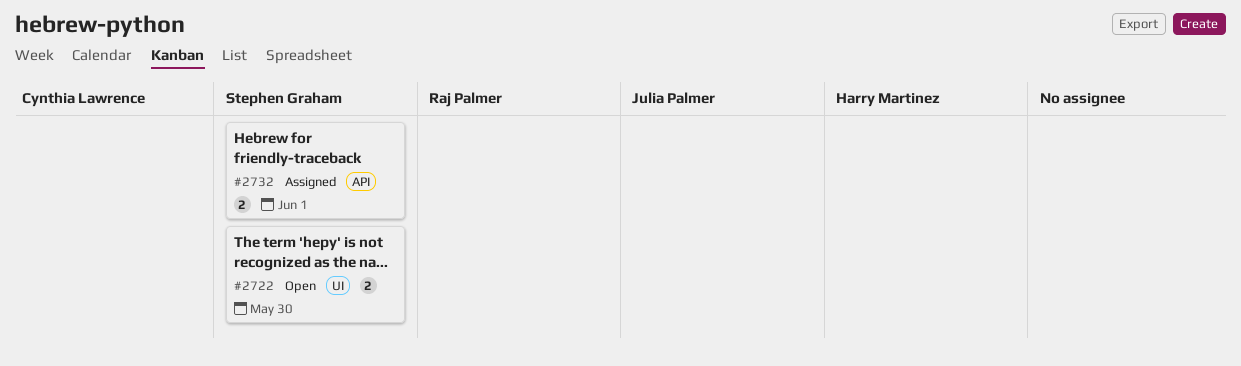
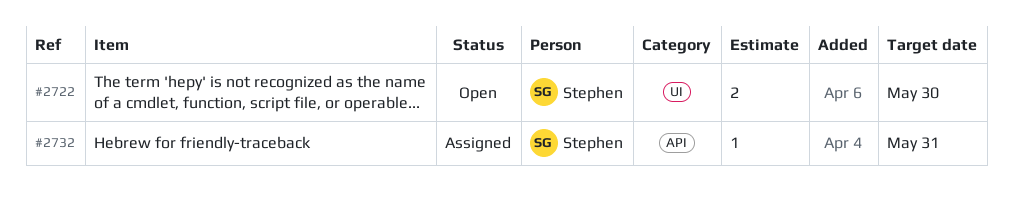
#2732, estimate: 2 -> 1
#2732, due: Jun 1 -> May 31

